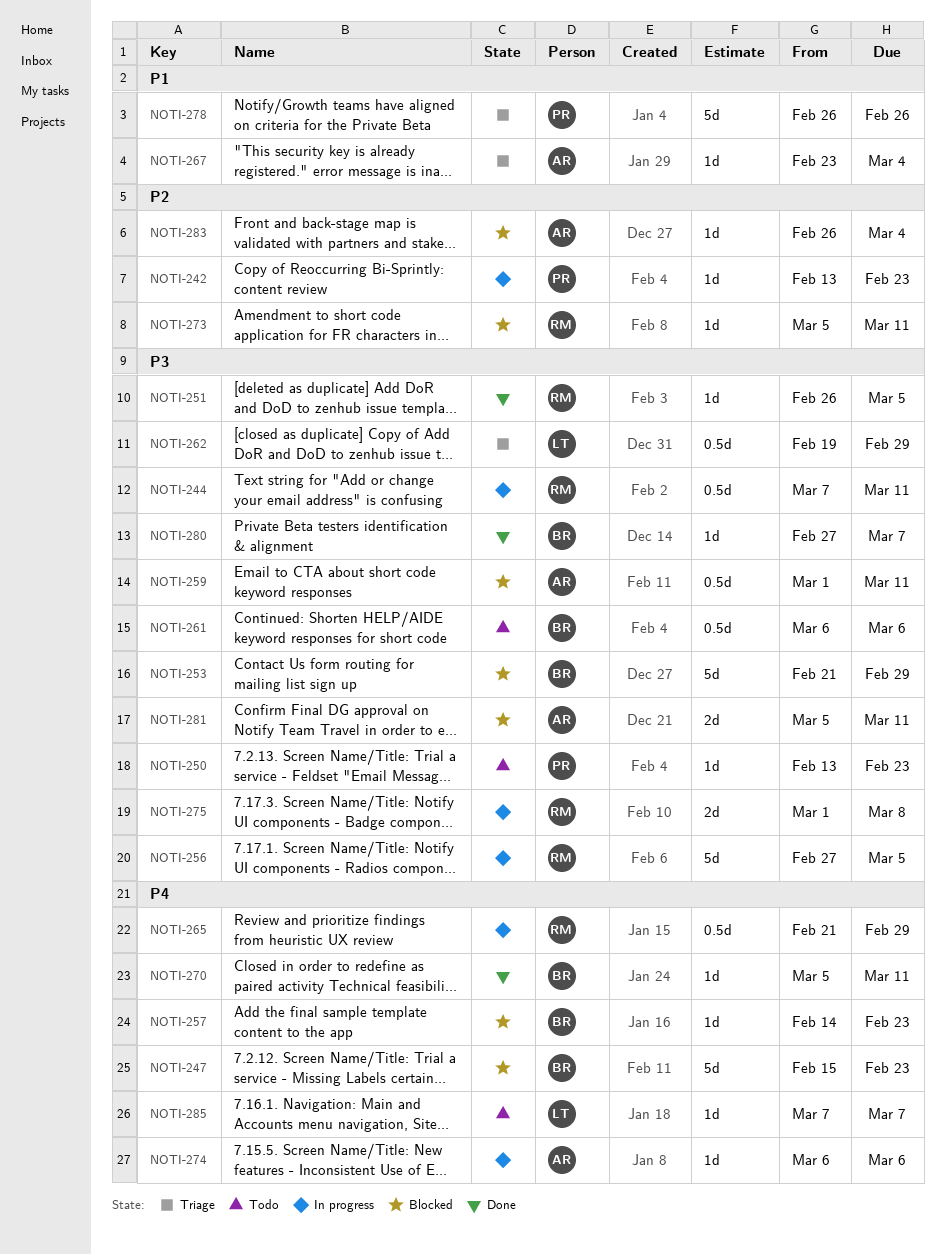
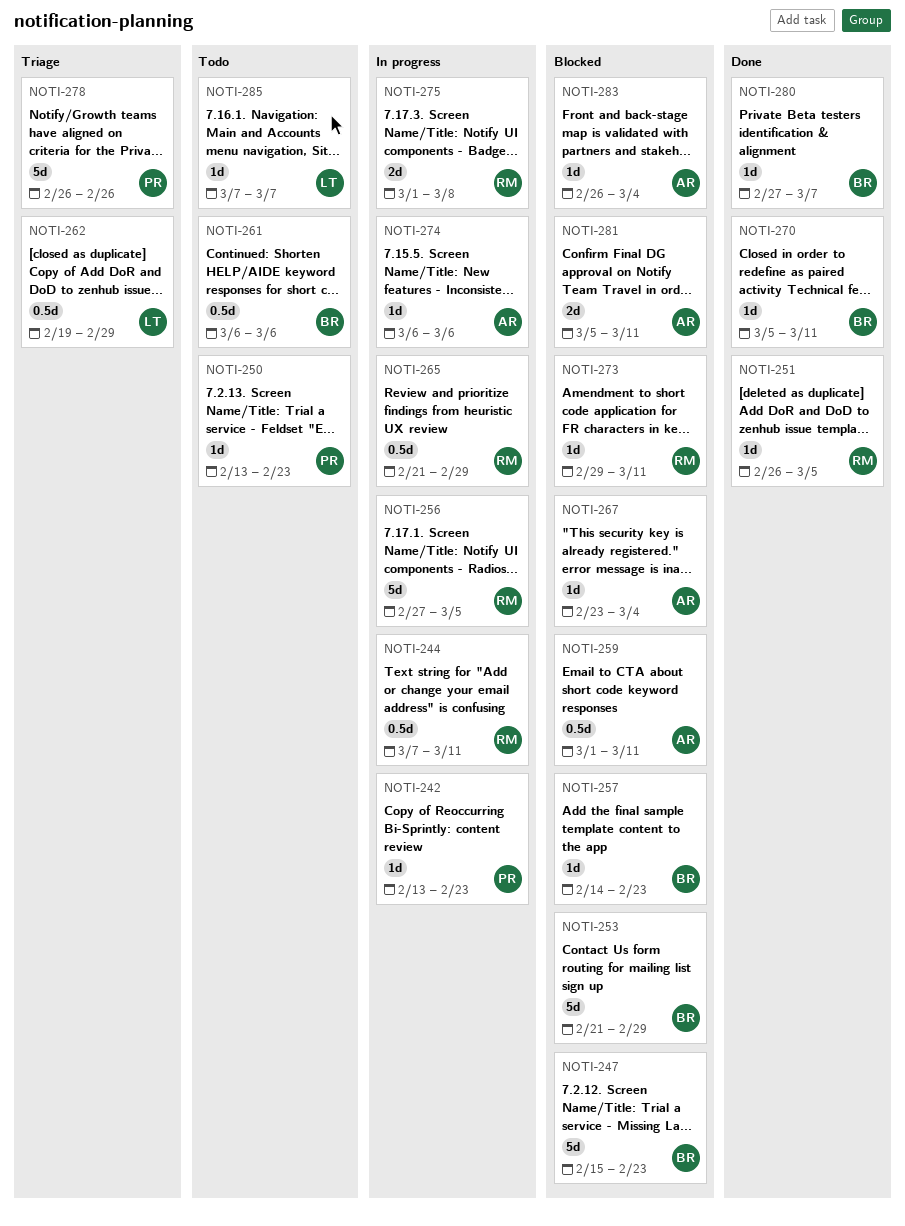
NOTI-267, status: Triage -> Blocked
NOTI-273, start: Mar 5 -> Feb 29

